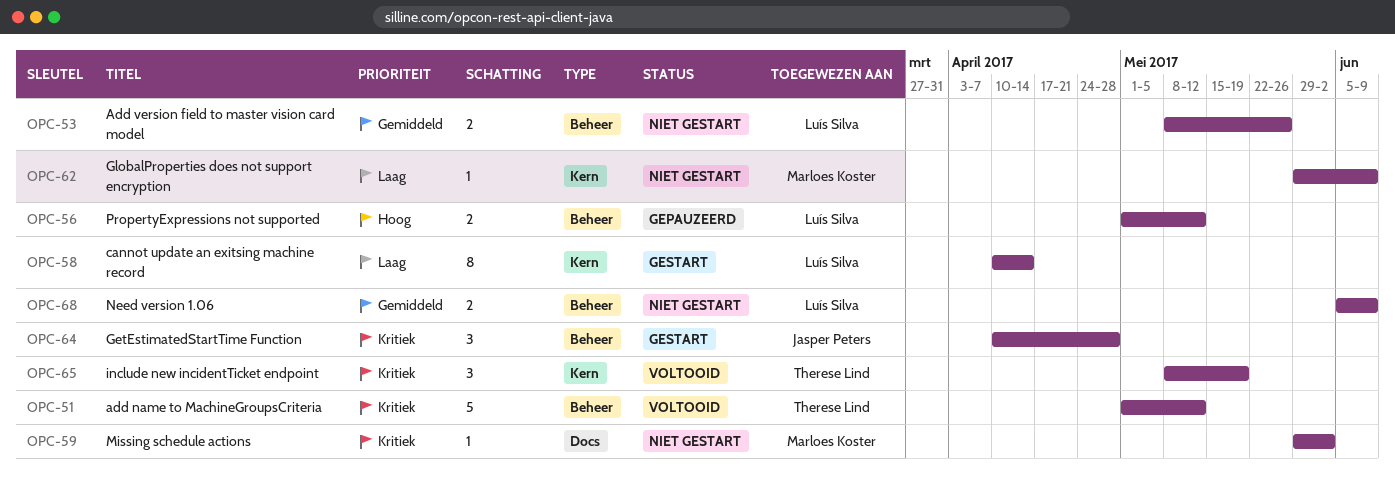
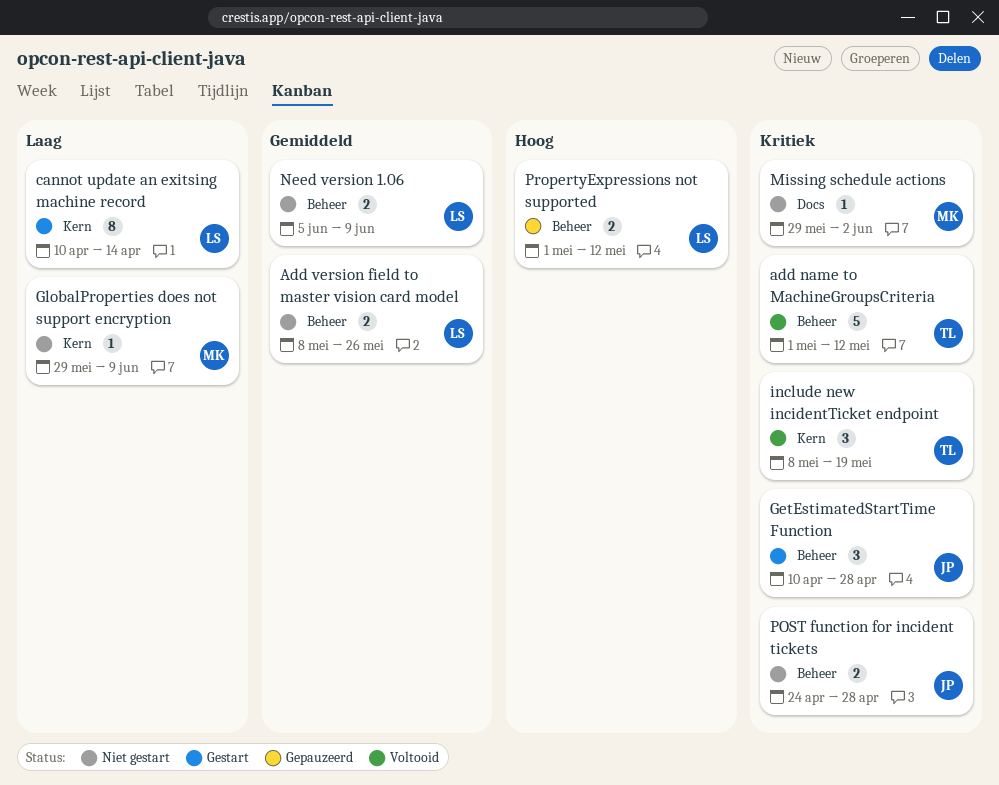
POST function for incident tickets: none -> present

